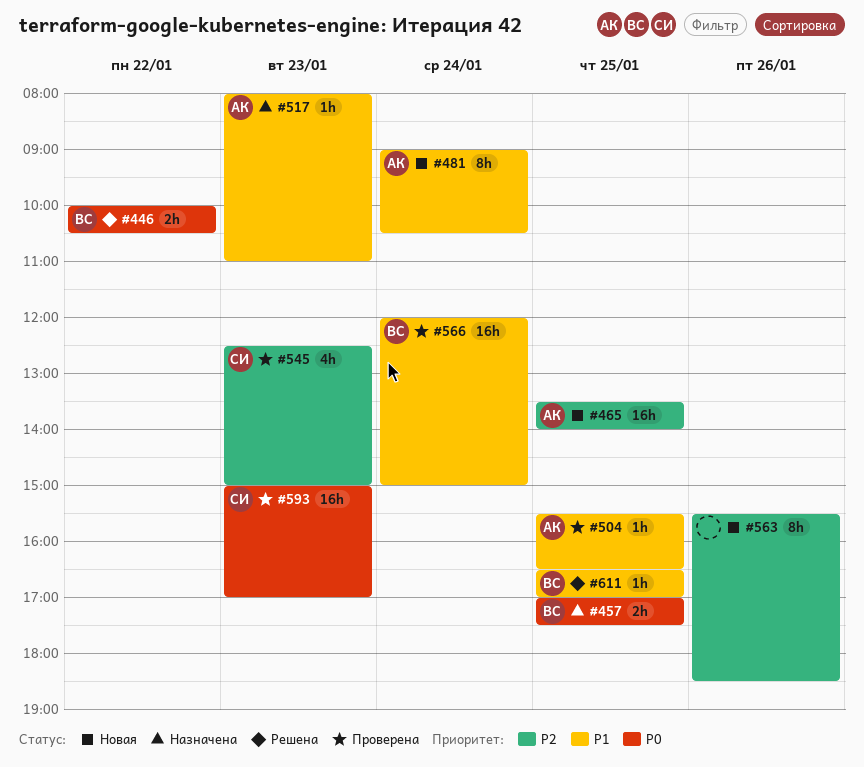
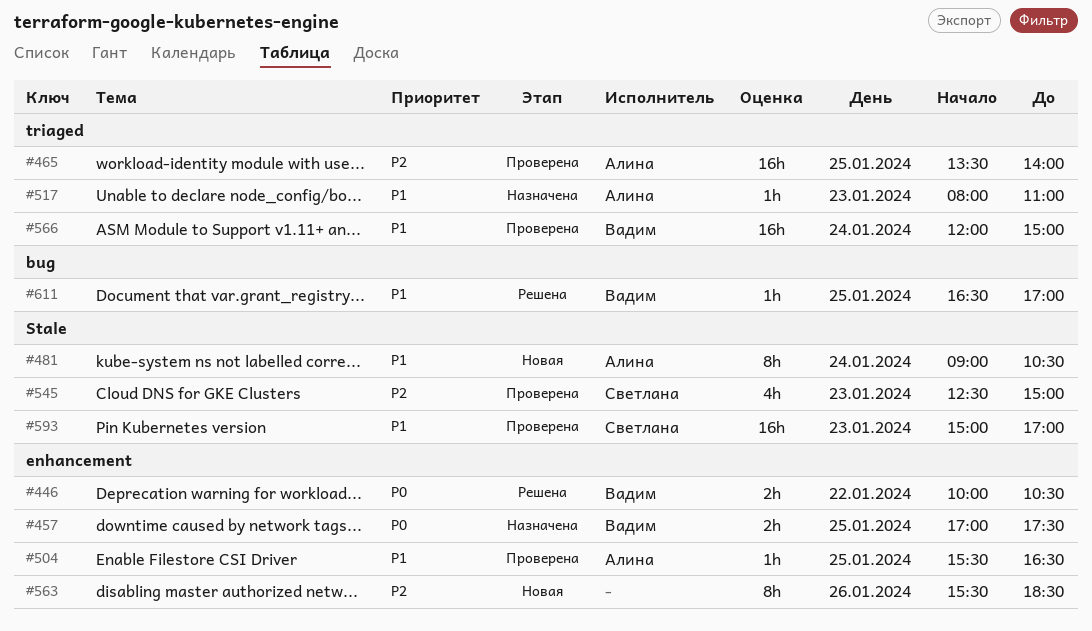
#465, status: Новая -> Проверена
#593, priority: P0 -> P1

